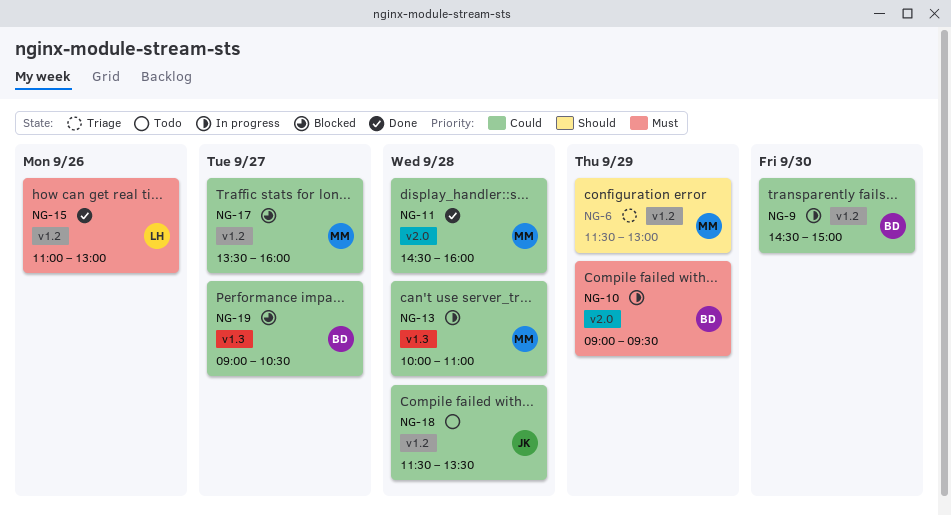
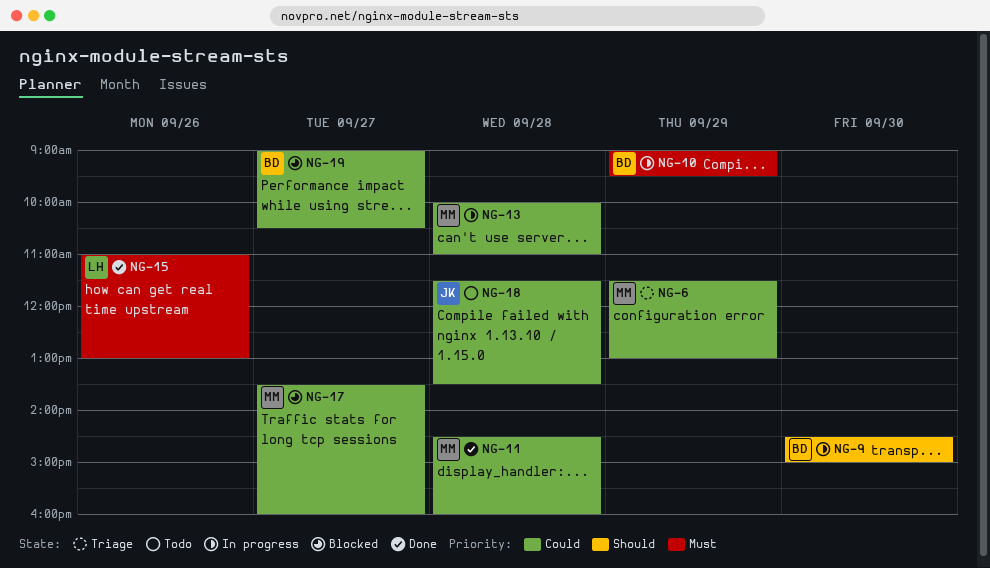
NG-6, priority: Should -> Could
NG-9, priority: Could -> Should

